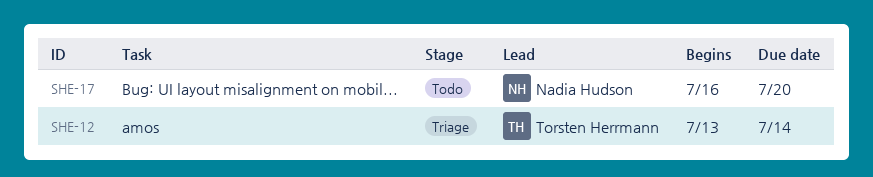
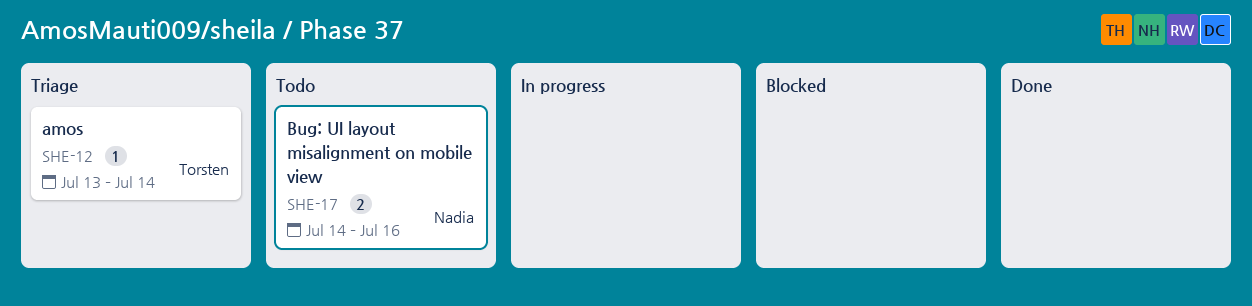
SHE-17, start: Jul 16 -> Jul 14
SHE-17, due: Jul 20 -> Jul 16

